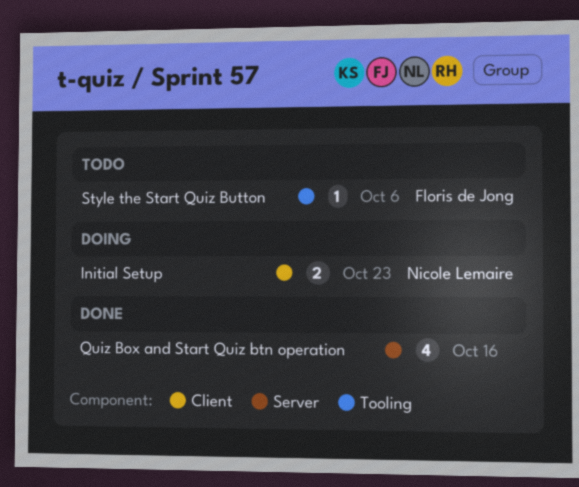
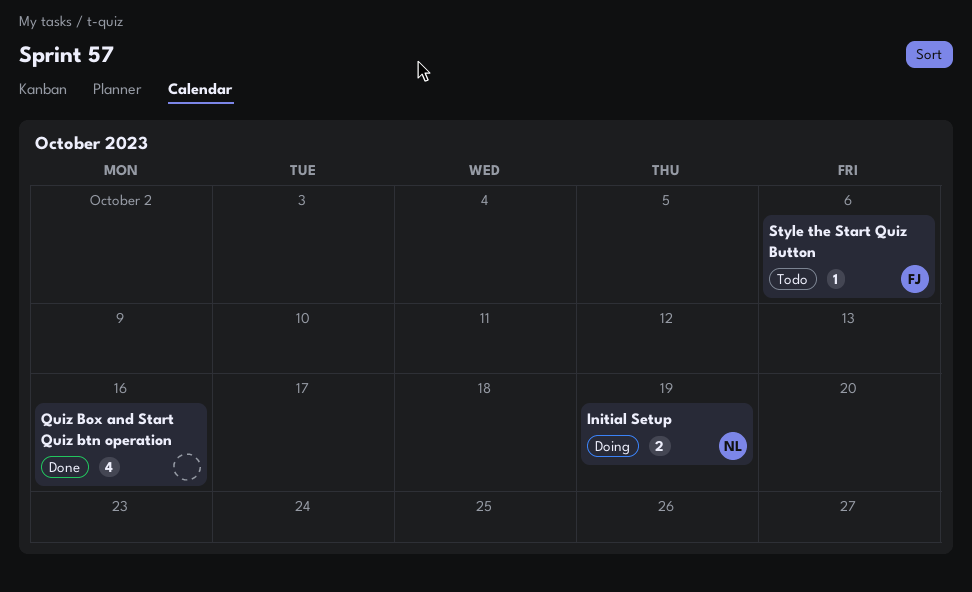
Initial Setup, due: Oct 23 -> Oct 19

